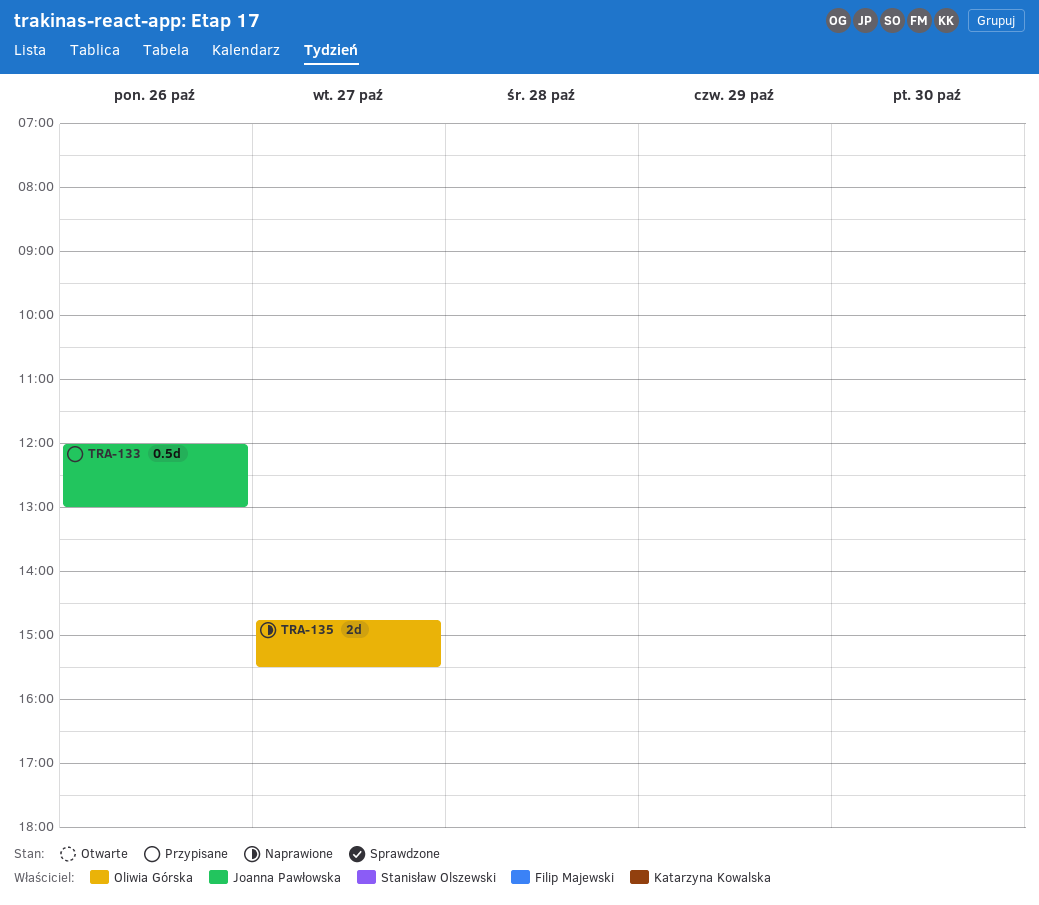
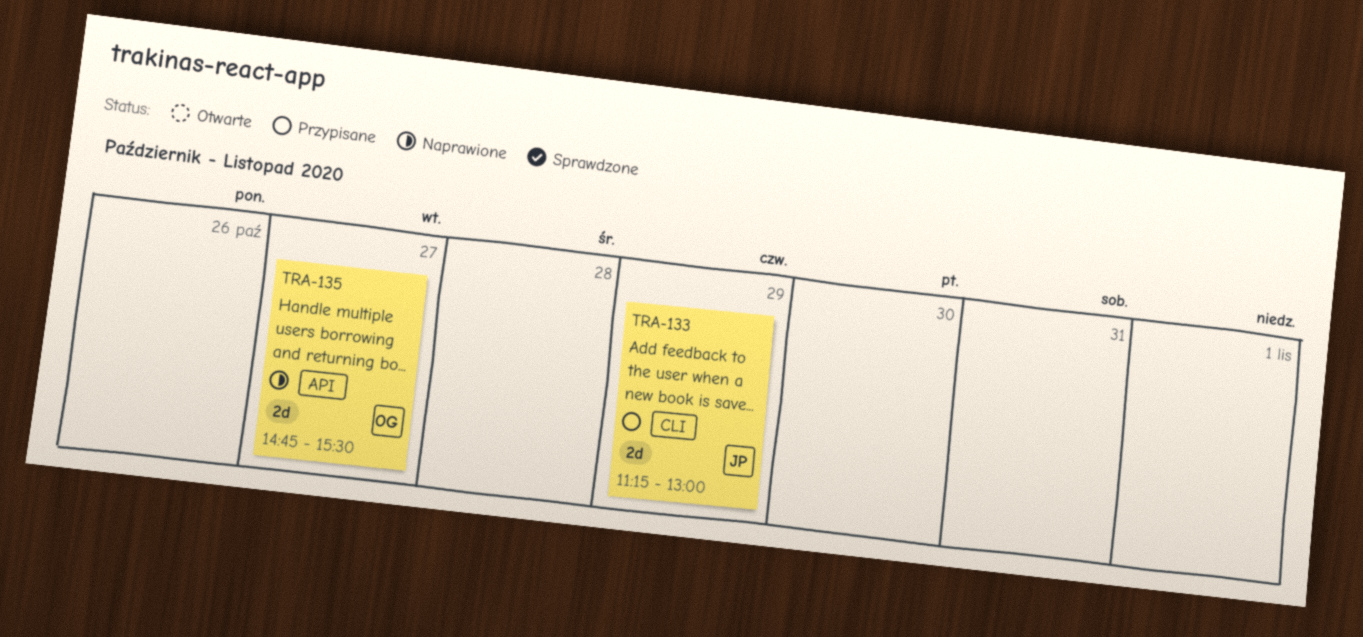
TRA-133, estimate: 0.5d -> 2d
TRA-133, day: Oct 26 -> Oct 29
TRA-133, begins: 12:00 -> 11:15

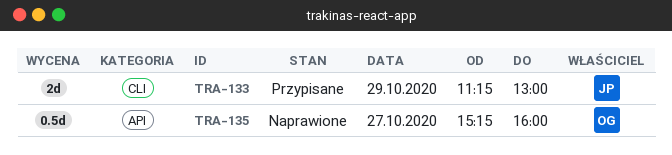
TRA-135, estimate: 2d -> 0.5d
TRA-135, begins: 14:45 -> 15:15
TRA-135, ends: 15:30 -> 16:00

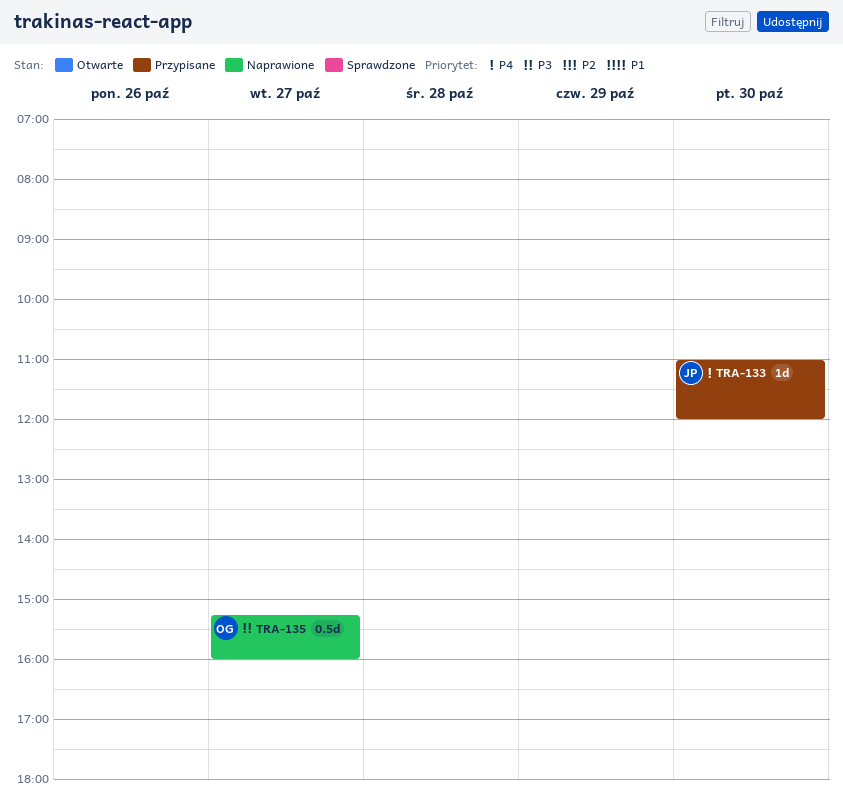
TRA-133, estimate: 2d -> 1d
TRA-133, day: Oct 29 -> Oct 30
TRA-133, begins: 11:15 -> 11:00
TRA-133, ends: 13:00 -> 12:00

